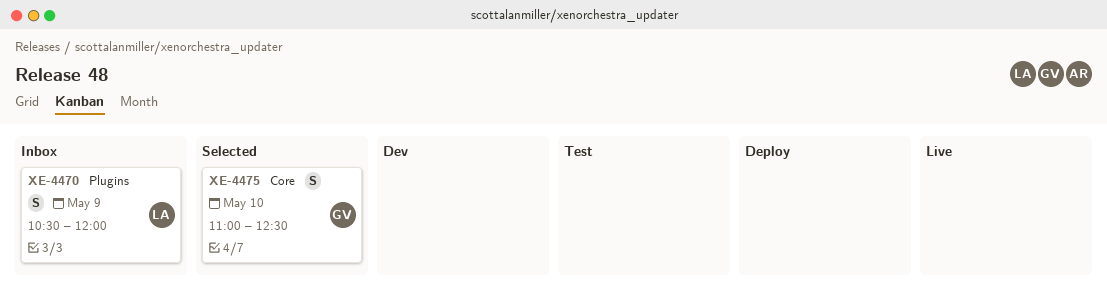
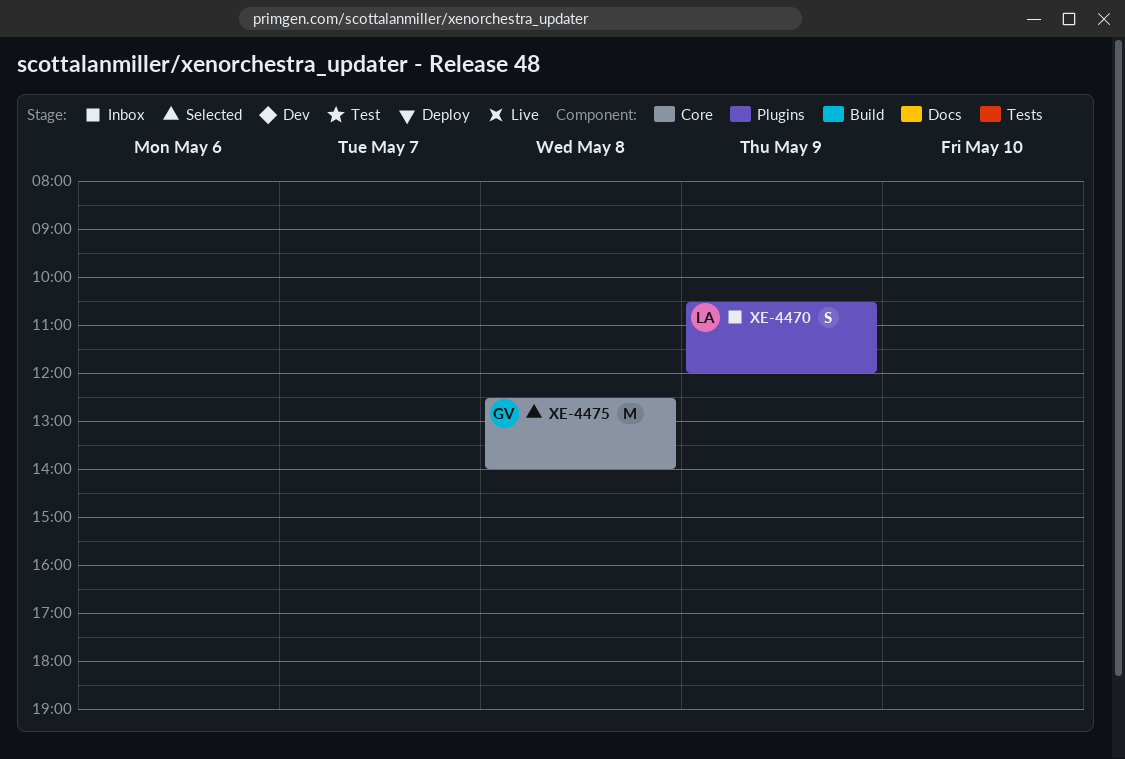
XE-4475, estimate: S -> M
XE-4475, day: May 10 -> May 8
XE-4475, begins: 11:00 -> 12:30
XE-4475, ends: 12:30 -> 14:00

